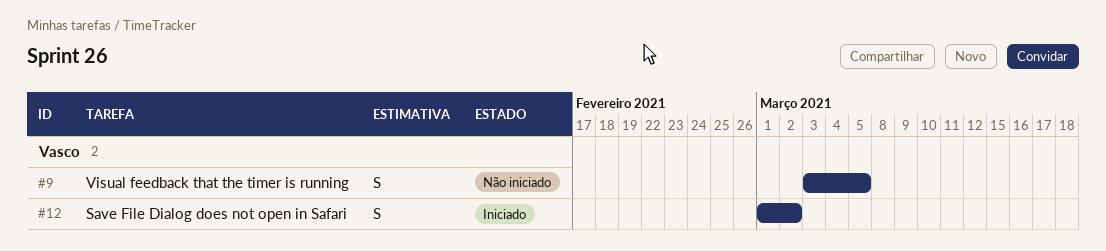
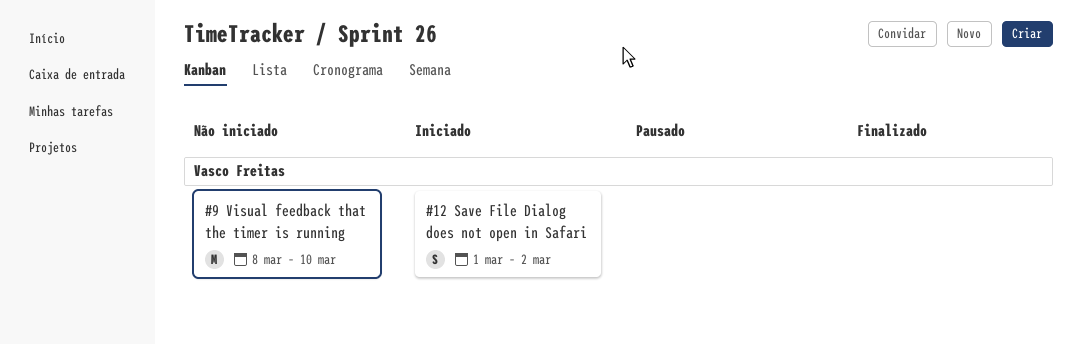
#9, estimate: S -> M
#9, start: Mar 3 -> Mar 8
#9, due: Mar 5 -> Mar 10

